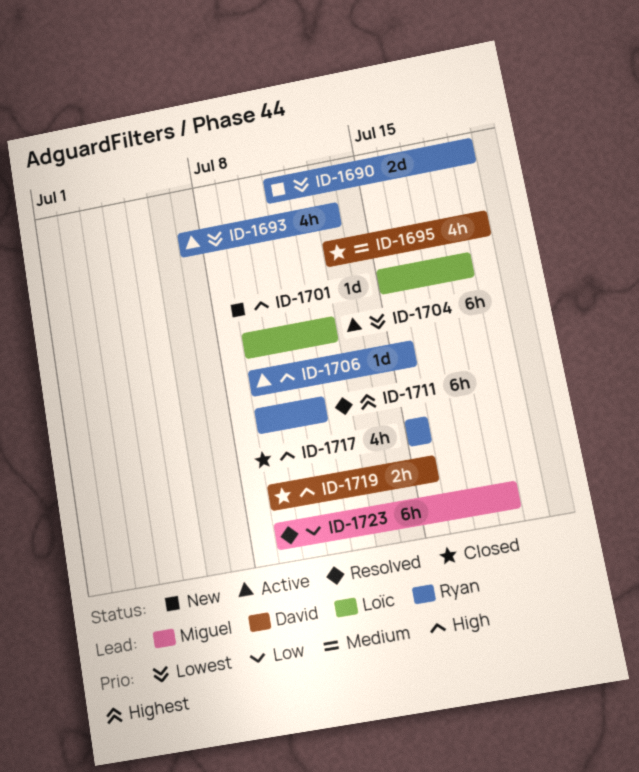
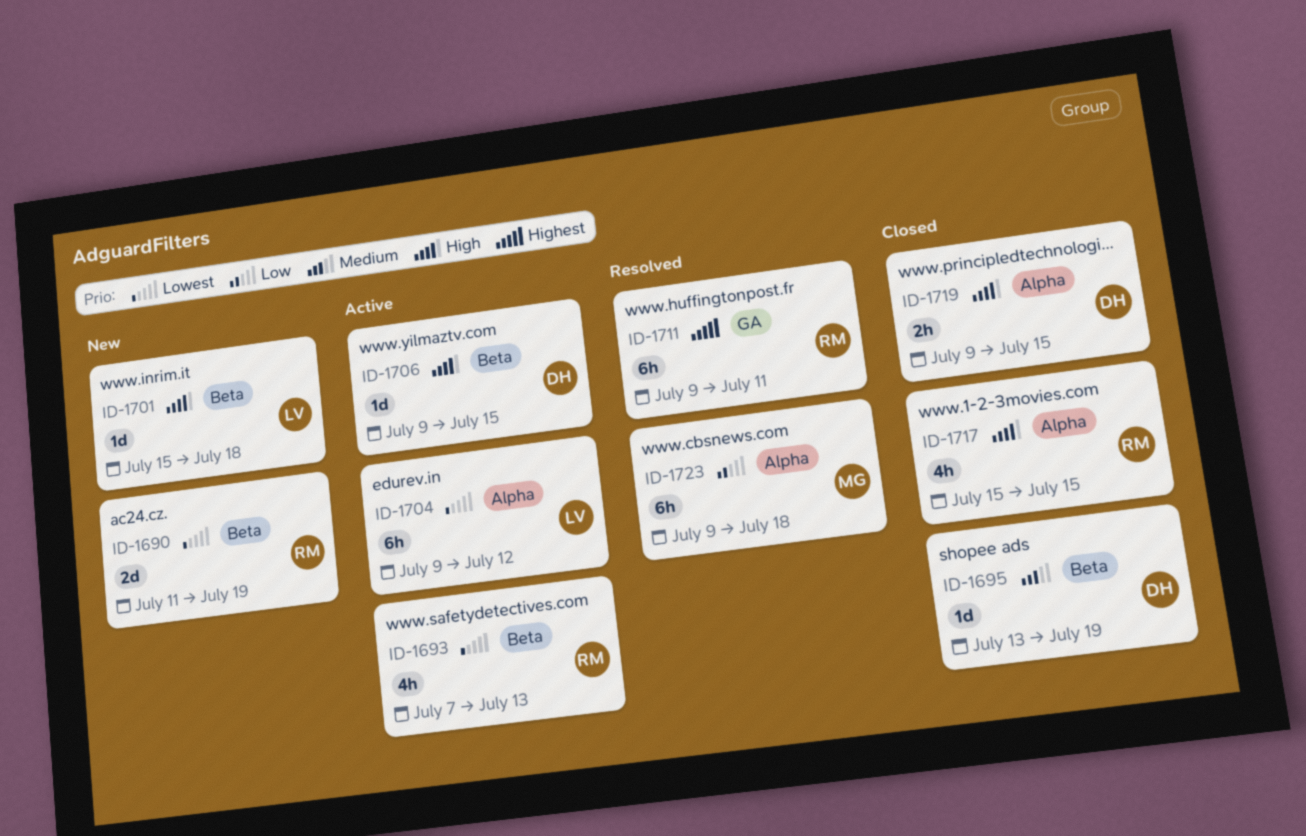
ID-1695, estimate: 4h -> 1d
ID-1706, owner: Ryan -> David

